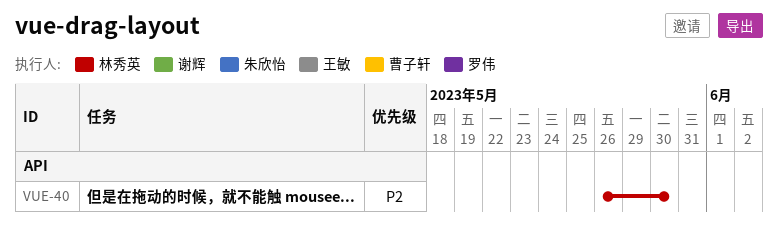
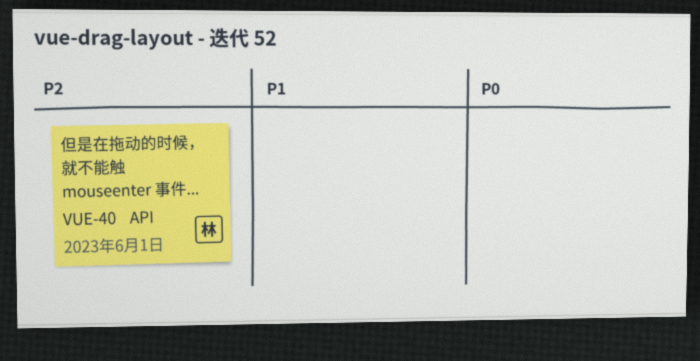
VUE-40, due: May 30 -> Jun 1

